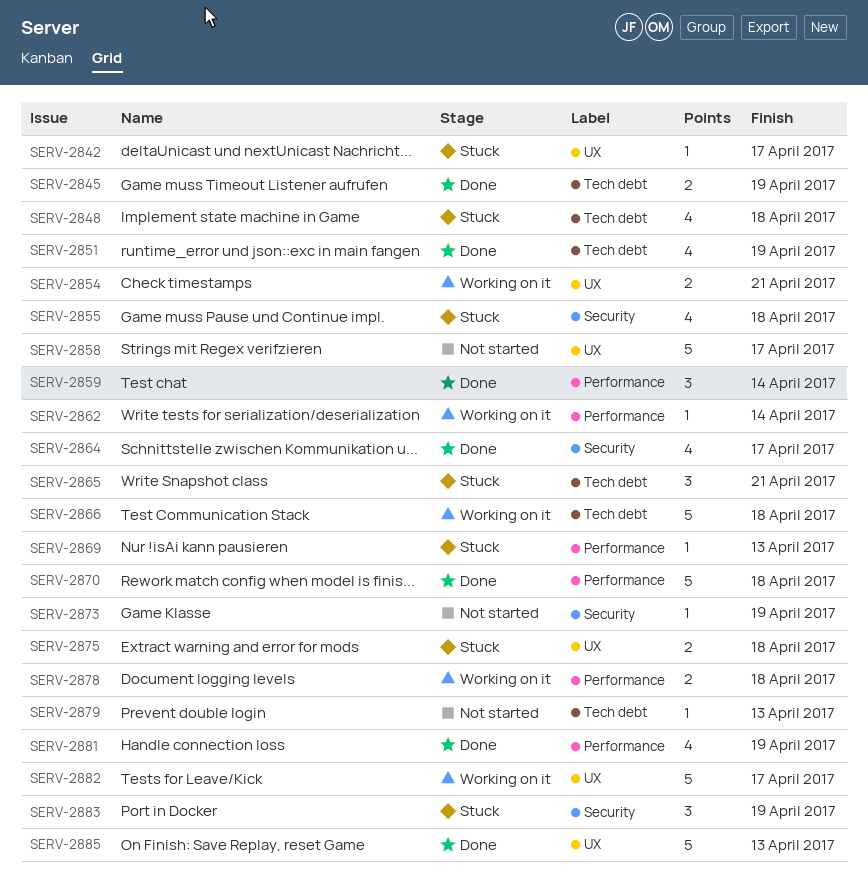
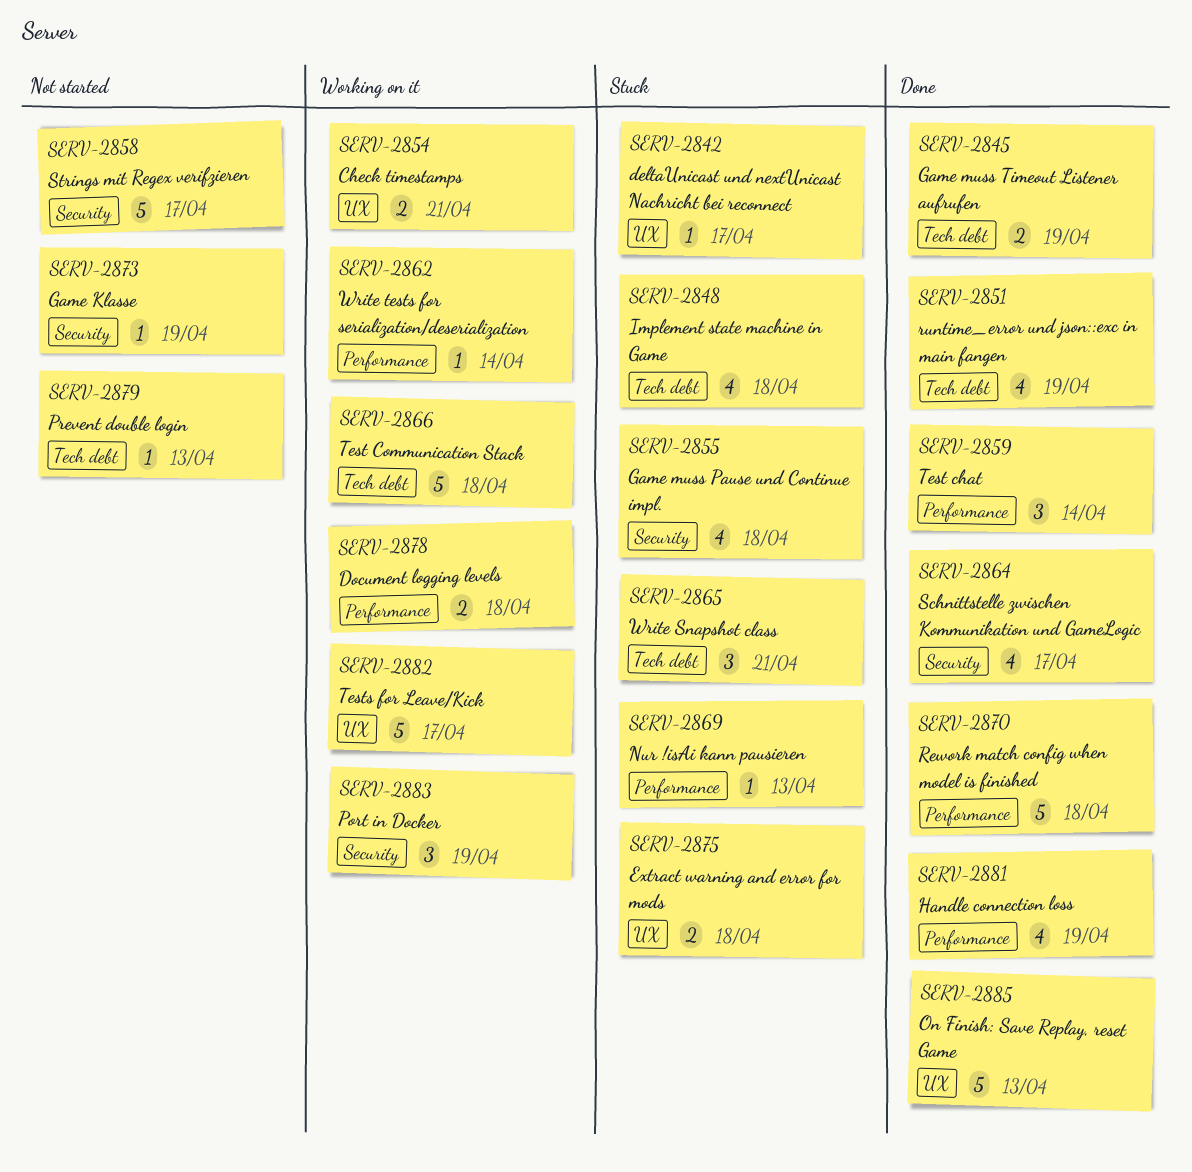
SERV-2858, label: UX -> Security
SERV-2883, status: Stuck -> Working on it

